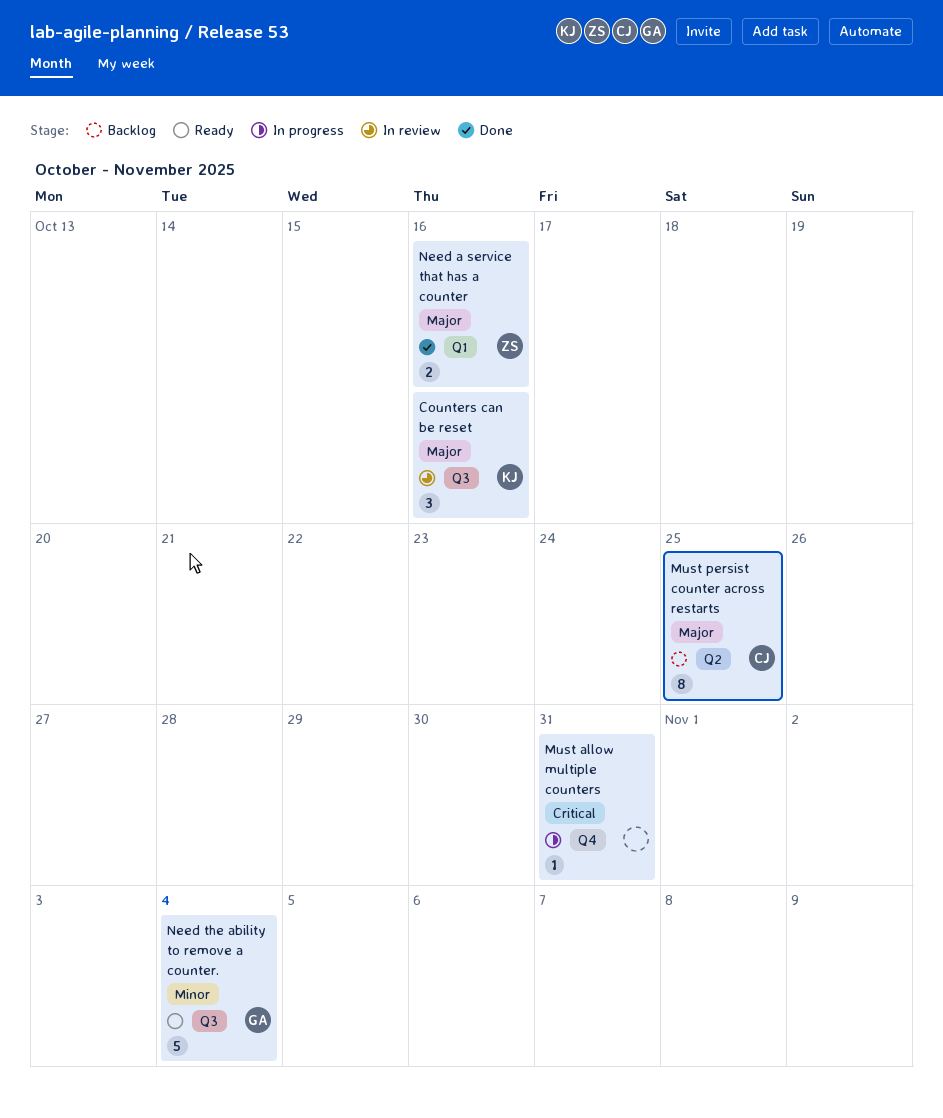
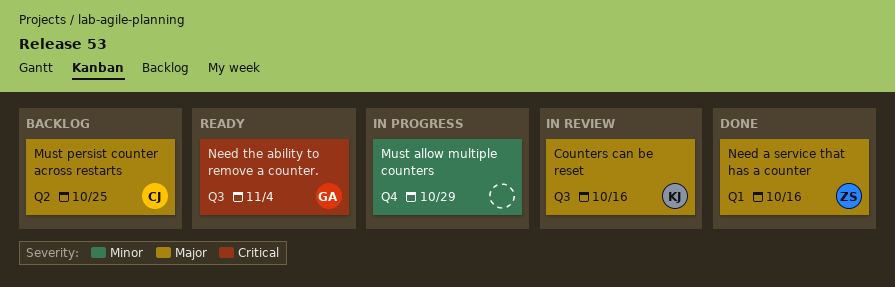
Must allow multiple counters, priority: Critical -> Minor
Must allow multiple counters, due: Oct 31 -> Oct 29
Need the ability to remove a counter., priority: Minor -> Critical

